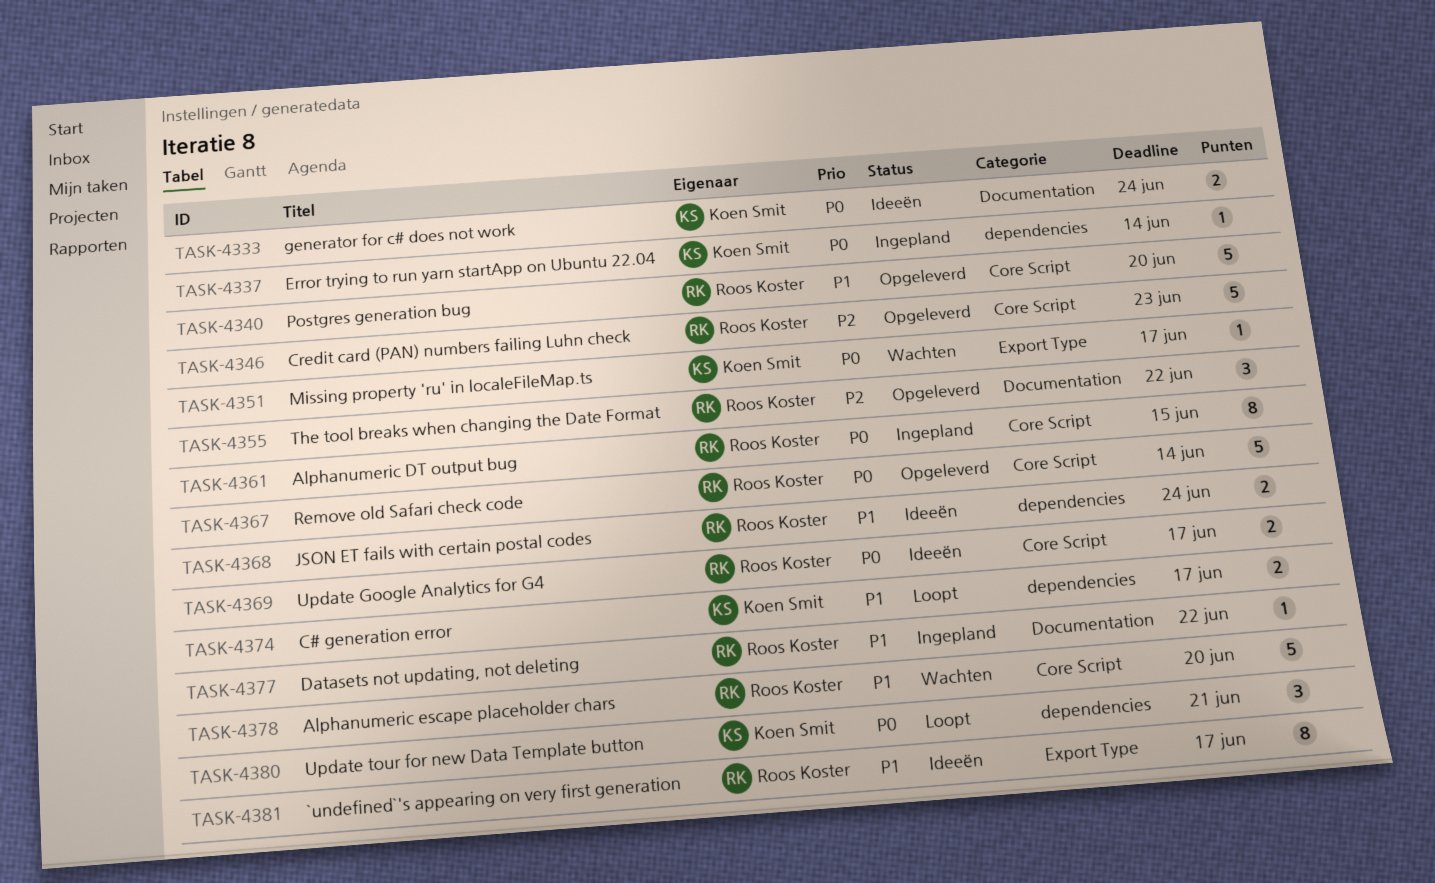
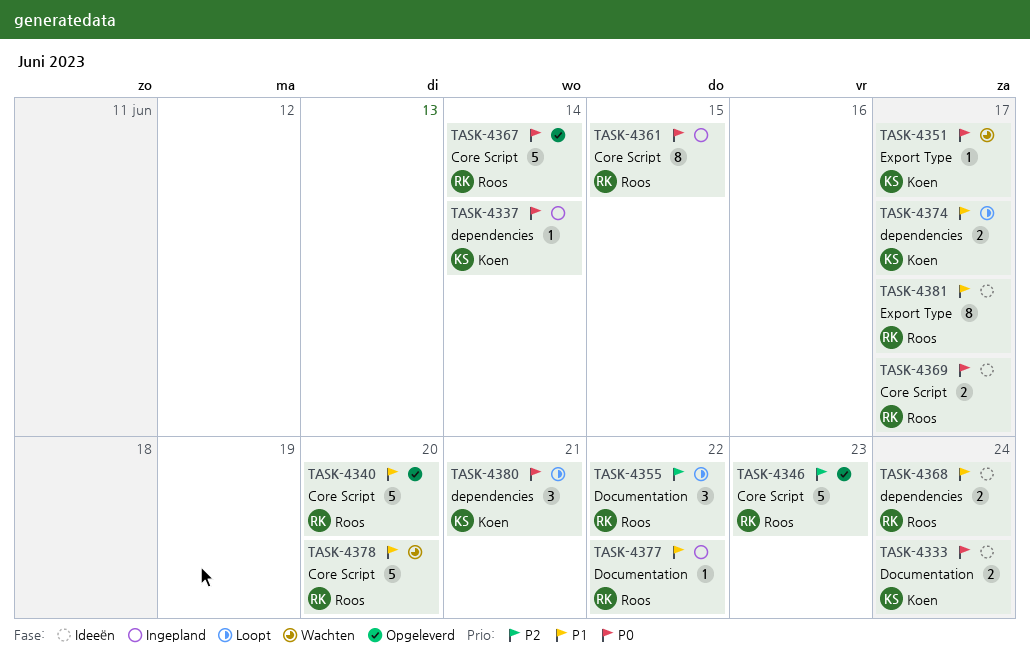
TASK-4355, status: Opgeleverd -> Loopt

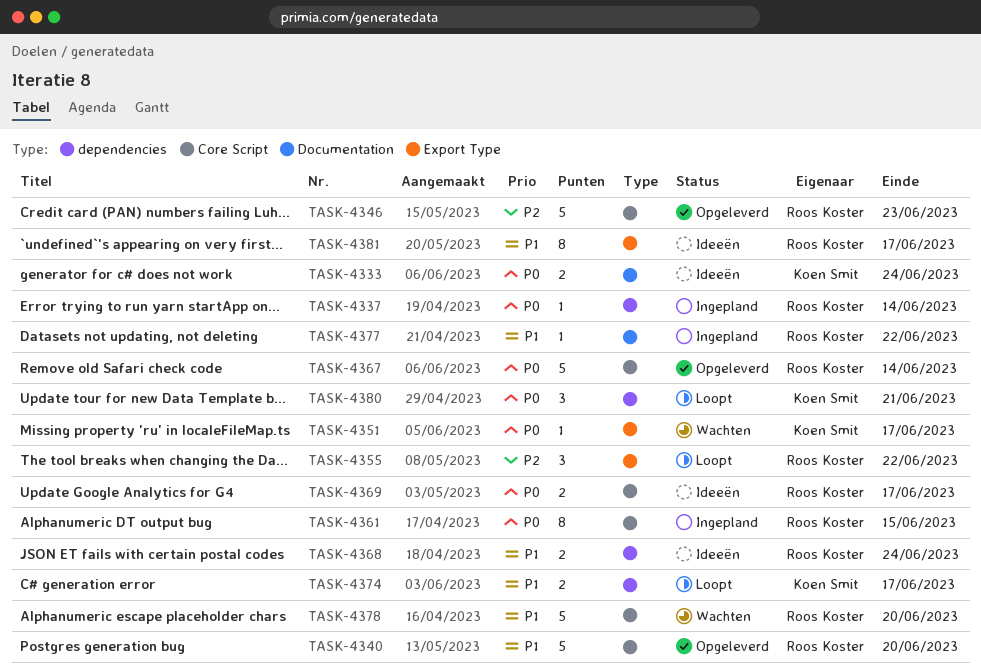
TASK-4337, owner: Koen Smit -> Roos Koster
TASK-4355, label: Documentation -> Export Type

